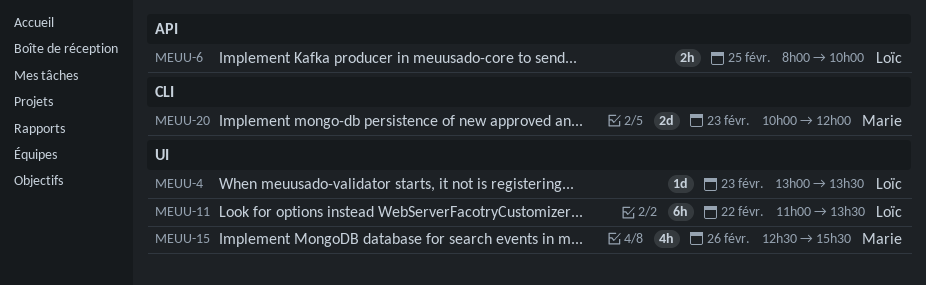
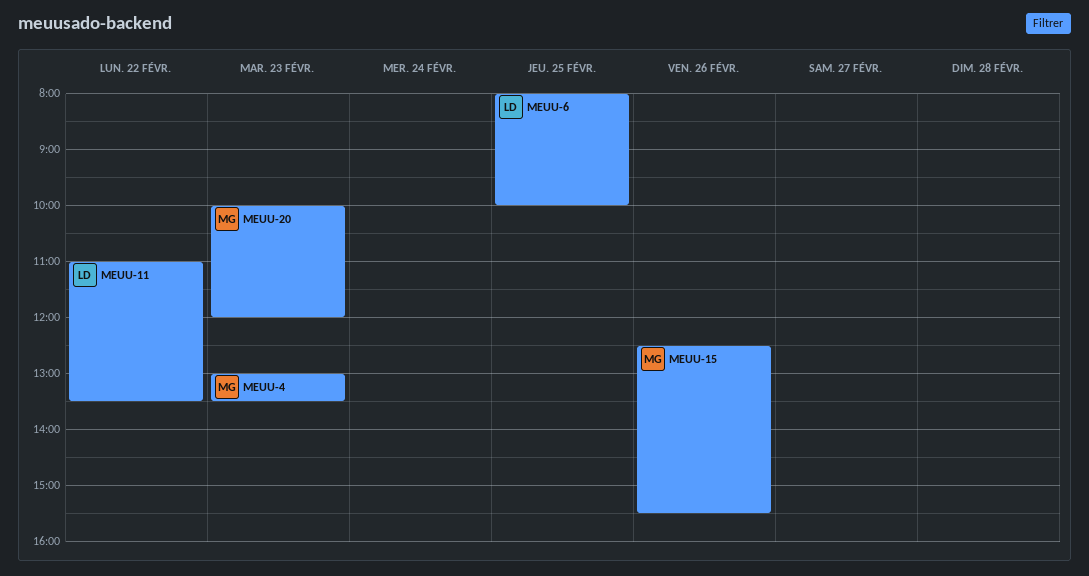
MEUU-4, owner: Loïc -> Marie

